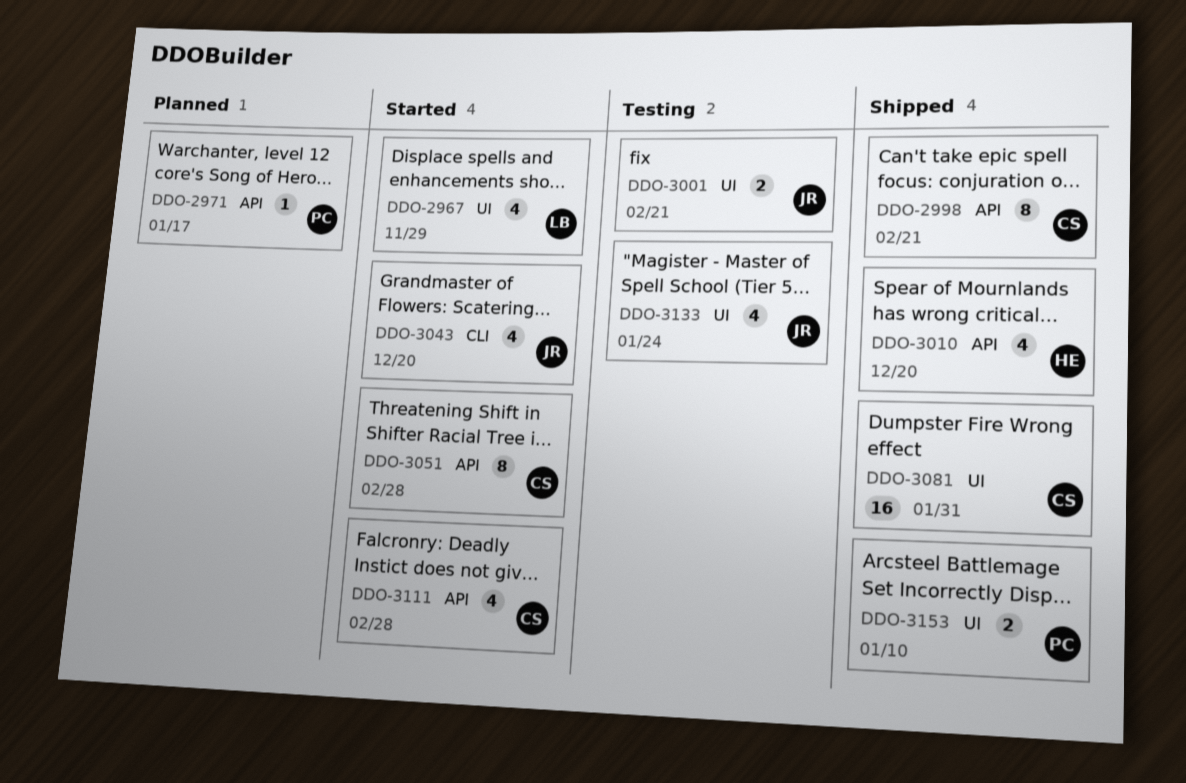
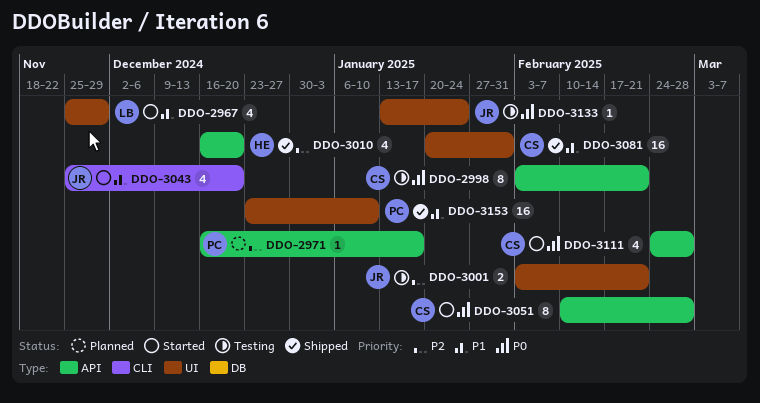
DDO-2998, status: Shipped -> Testing
DDO-3133, estimate: 4 -> 1
DDO-3153, estimate: 2 -> 16

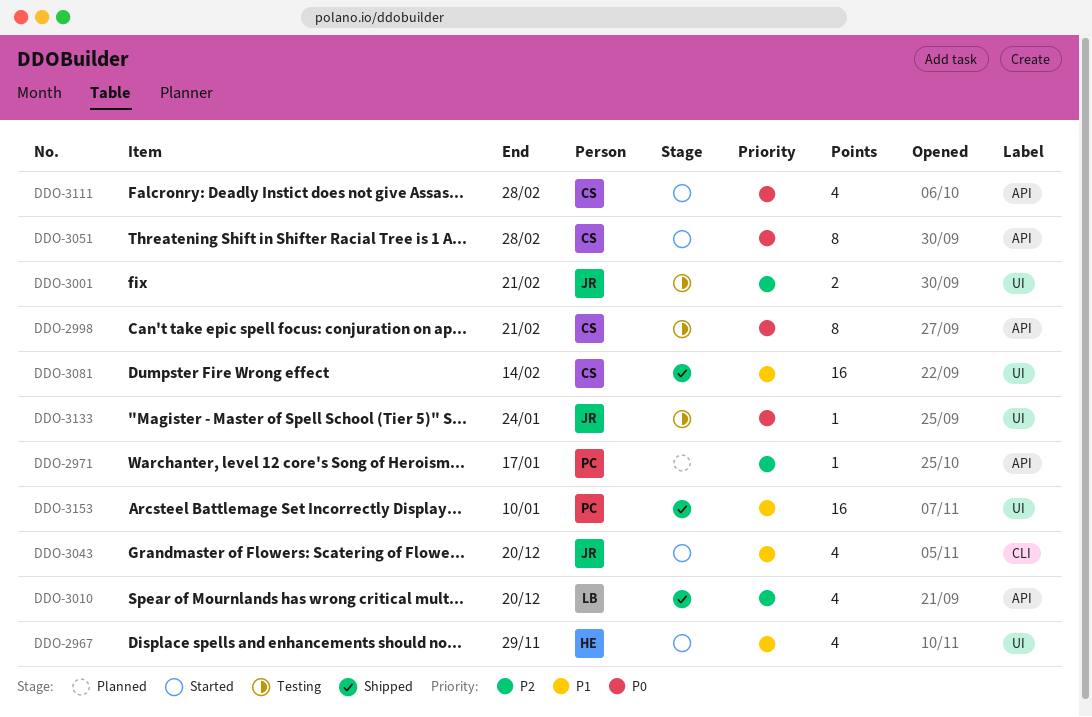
DDO-2967, owner: LB -> HE
DDO-3010, owner: HE -> LB
DDO-3081, due: Jan 31 -> Feb 14

